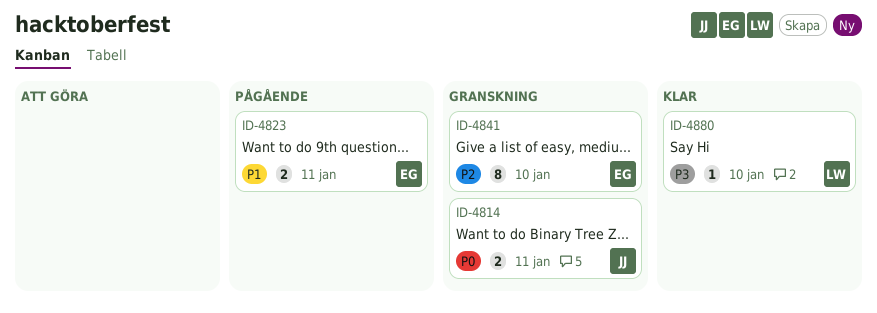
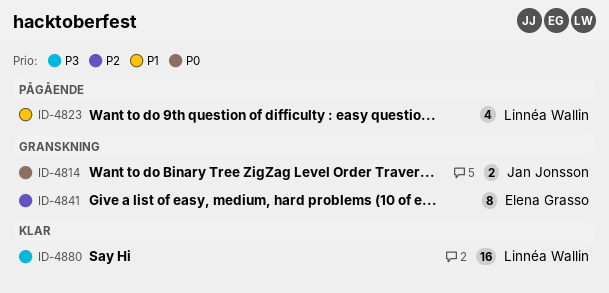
ID-4823, owner: Elena Grasso -> Linnéa Wallin
ID-4823, estimate: 2 -> 4
ID-4880, estimate: 1 -> 16

